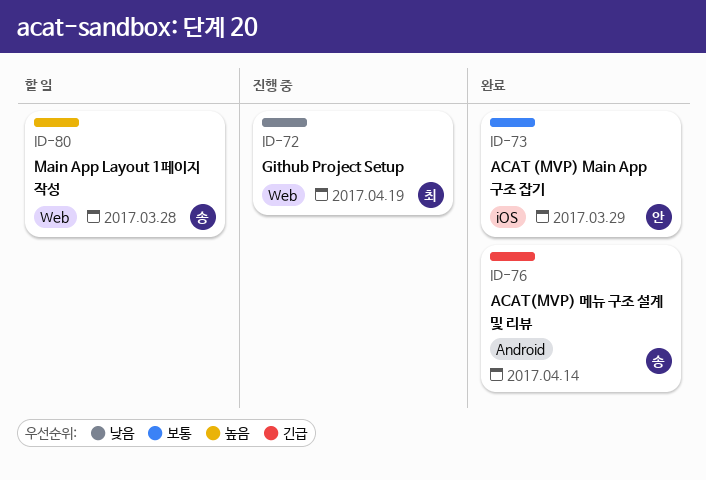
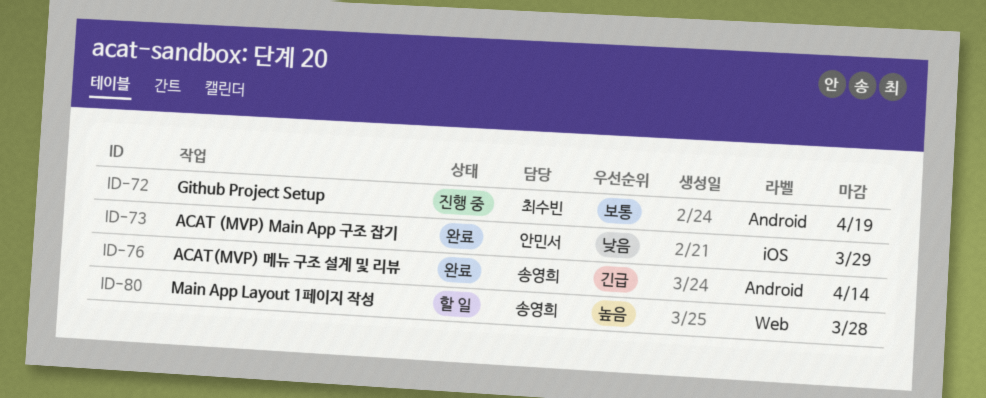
ID-72, priority: 낮음 -> 보통
ID-72, label: Web -> Android
ID-73, priority: 보통 -> 낮음

